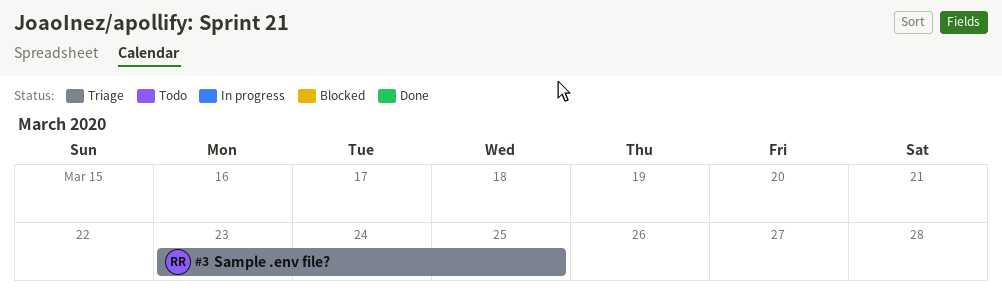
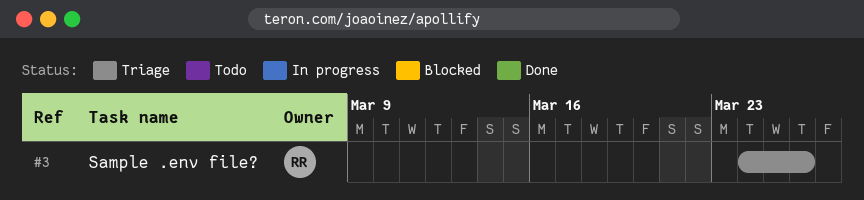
#3, start: Mar 23 -> Mar 24
#3, due: Mar 25 -> Mar 26

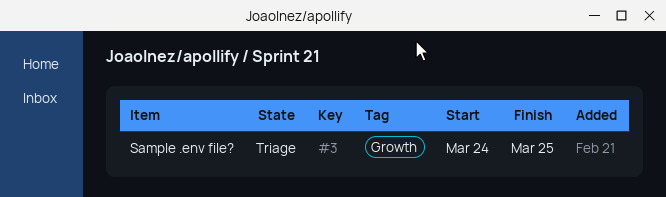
#3, due: Mar 26 -> Mar 25

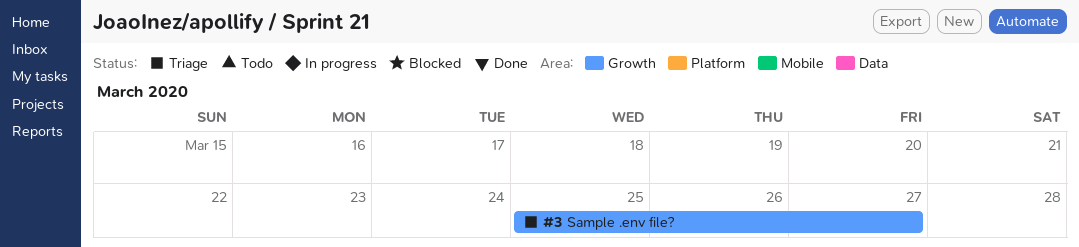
#3, start: Mar 24 -> Mar 25
#3, due: Mar 25 -> Mar 27

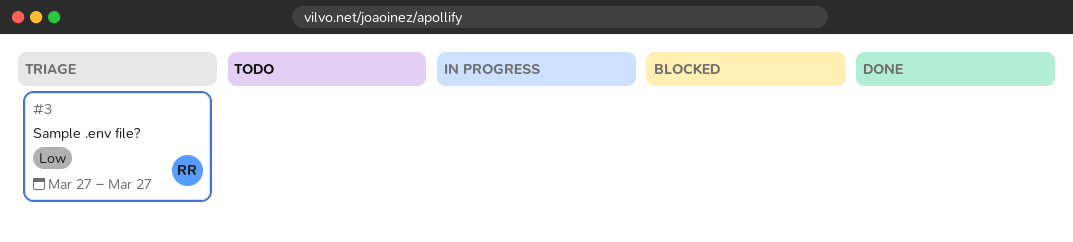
#3, start: Mar 25 -> Mar 27

